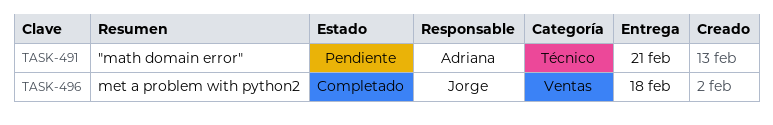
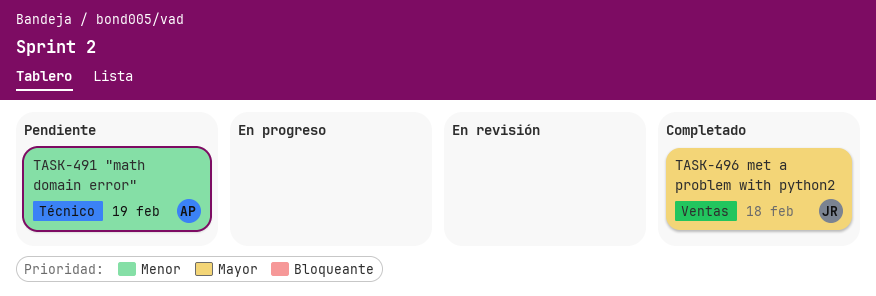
TASK-491, due: Feb 21 -> Feb 19

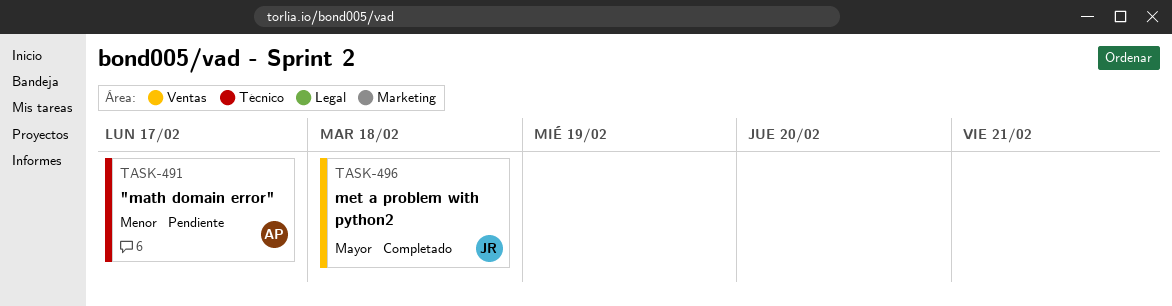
TASK-491, due: Feb 19 -> Feb 17

